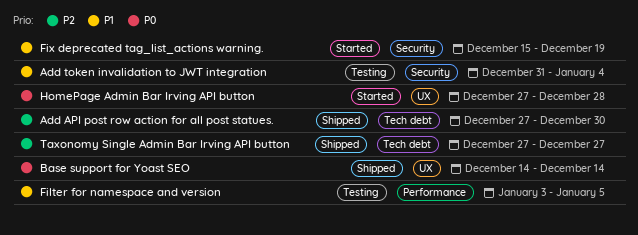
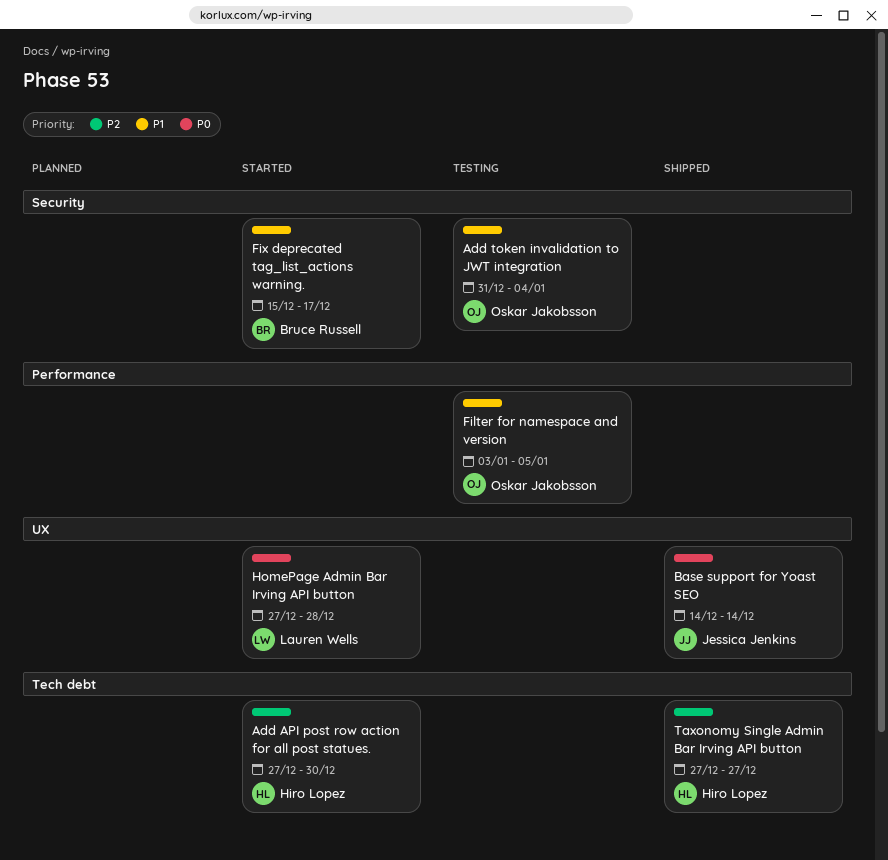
Add API post row action for all post statues., status: Shipped -> Started
Fix deprecated tag_list_actions warning., due: Dec 19 -> Dec 17

